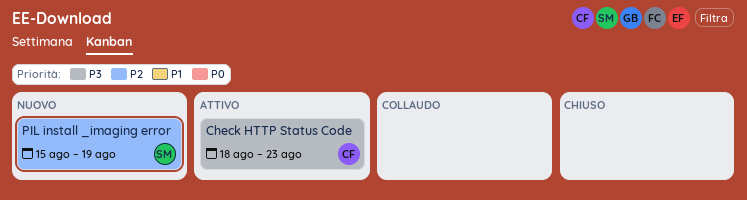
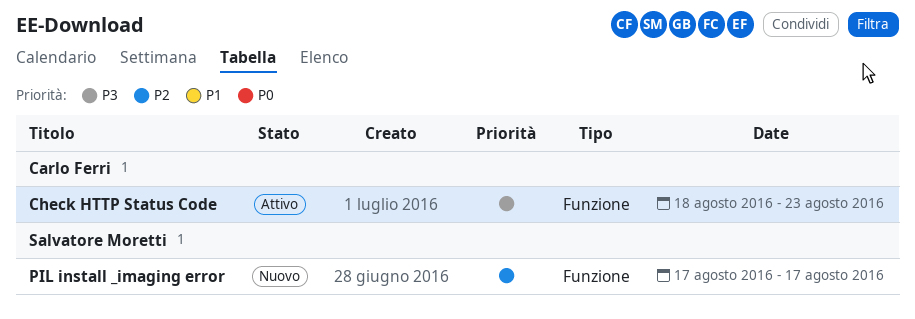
PIL install _imaging error, start: Aug 15 -> Aug 17
PIL install _imaging error, due: Aug 19 -> Aug 17

